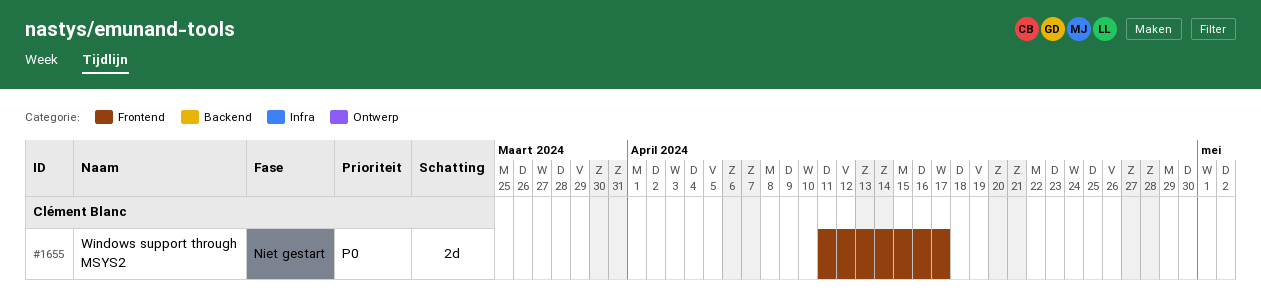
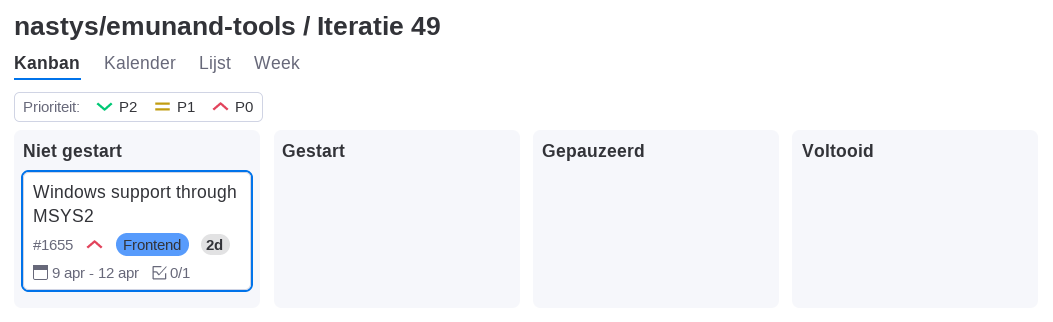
#1655, start: Apr 11 -> Apr 9
#1655, due: Apr 17 -> Apr 12

